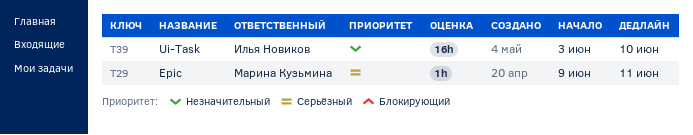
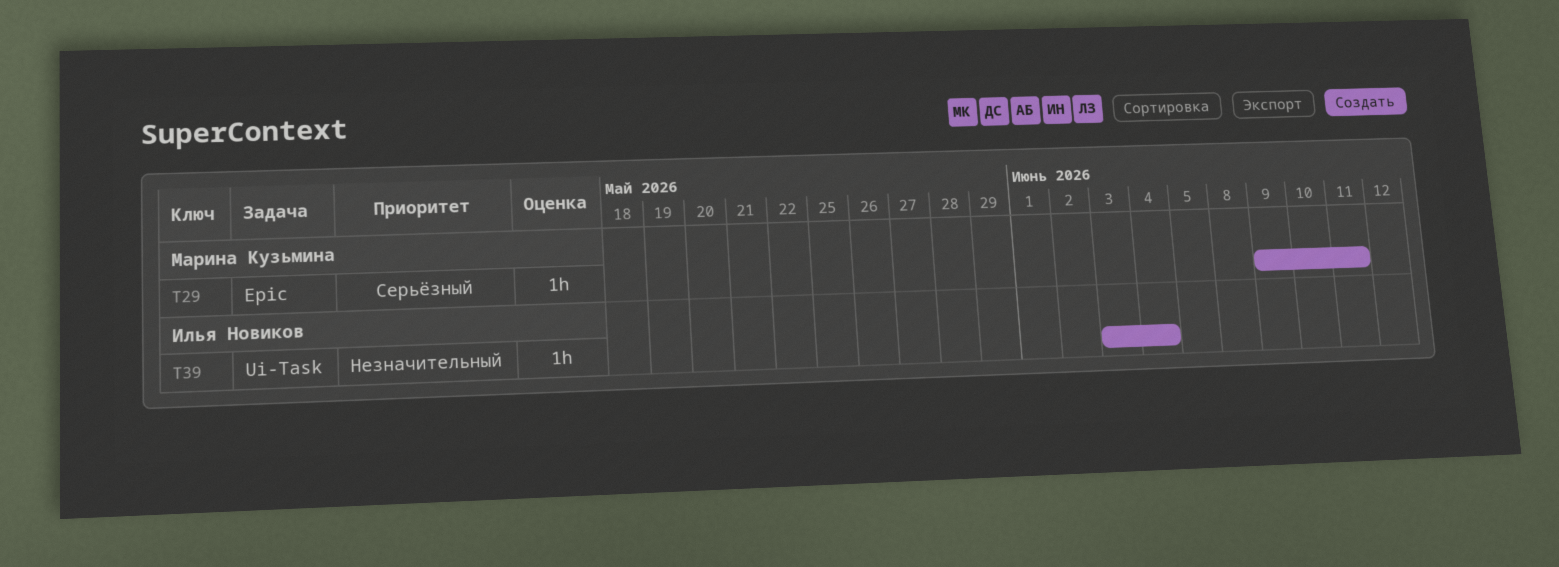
T39, estimate: 16h -> 1h
T39, due: Jun 10 -> Jun 4

